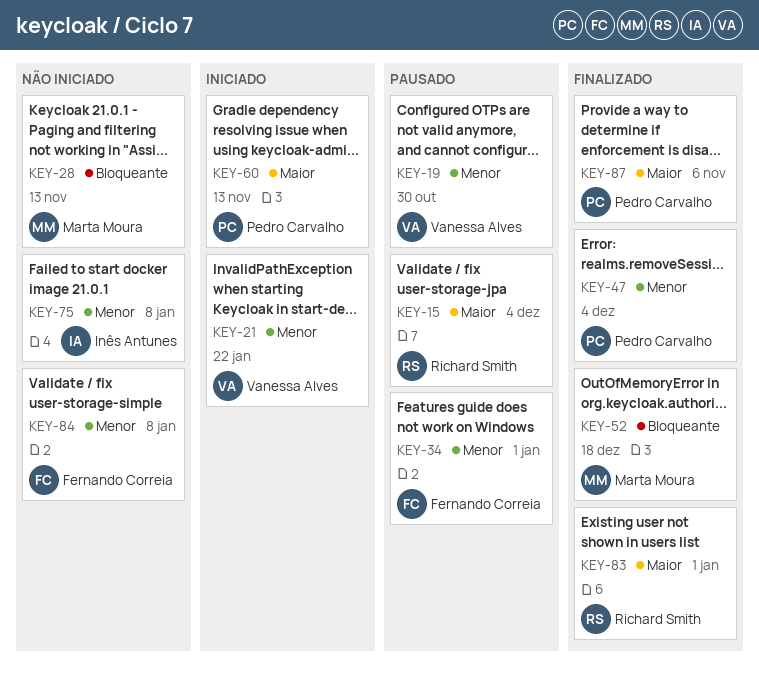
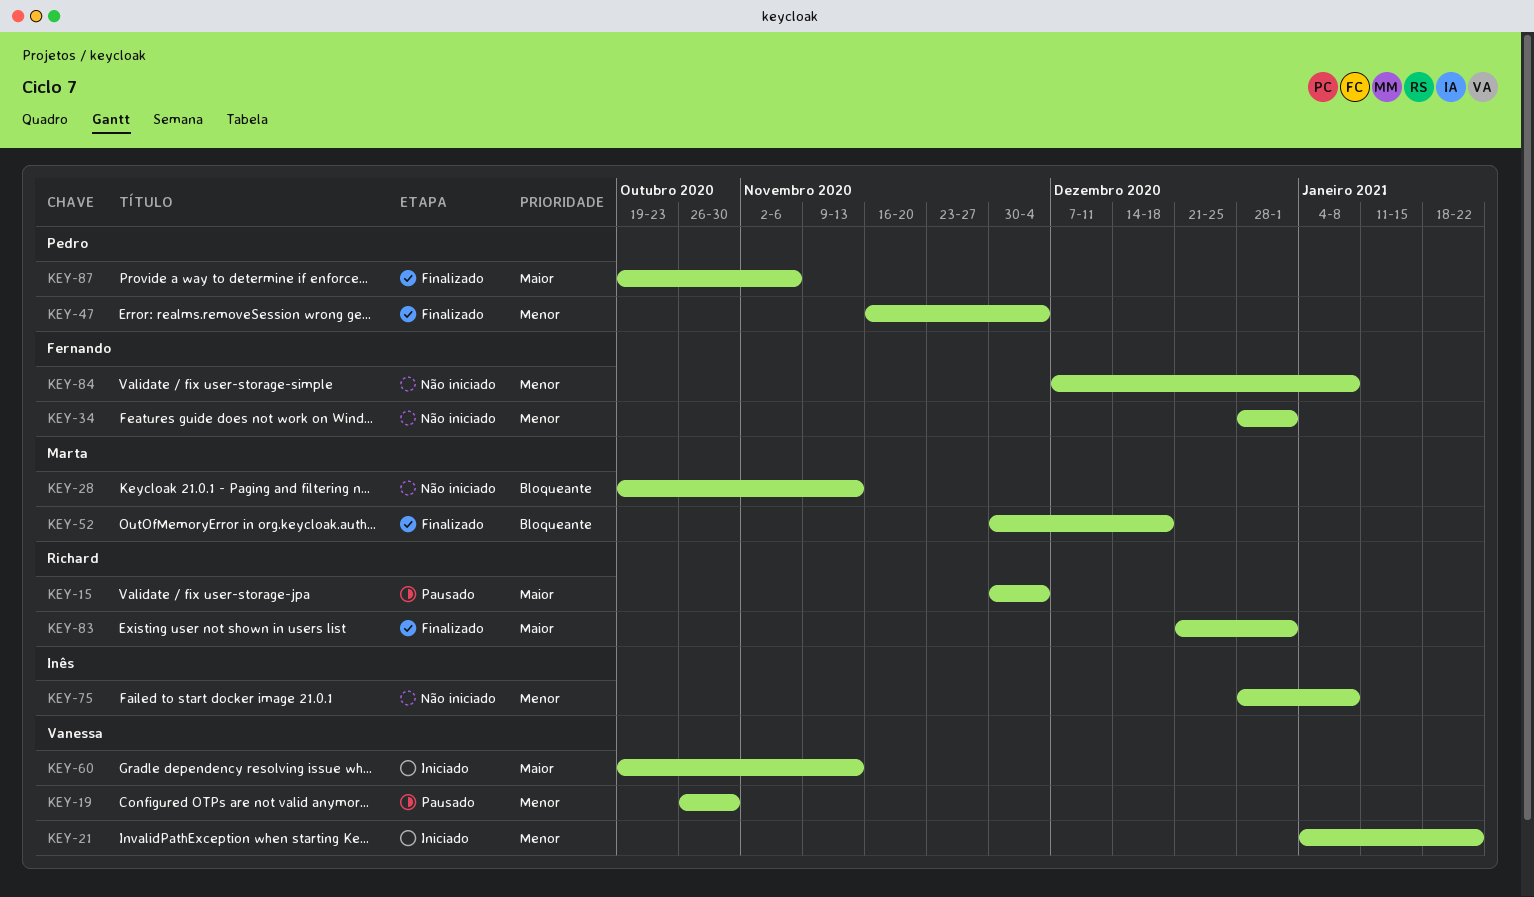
KEY-34, status: Pausado -> Não iniciado
KEY-60, owner: Pedro Carvalho -> Vanessa Alves

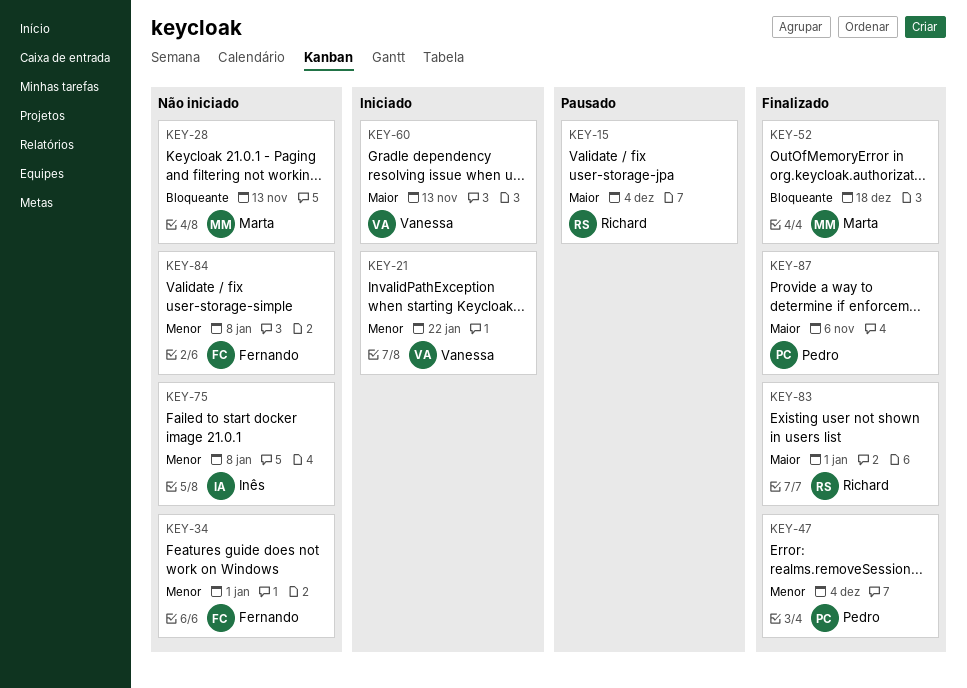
KEY-19: present -> none

